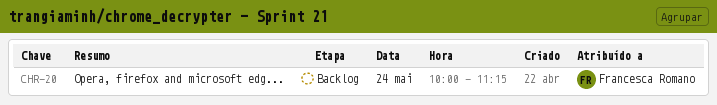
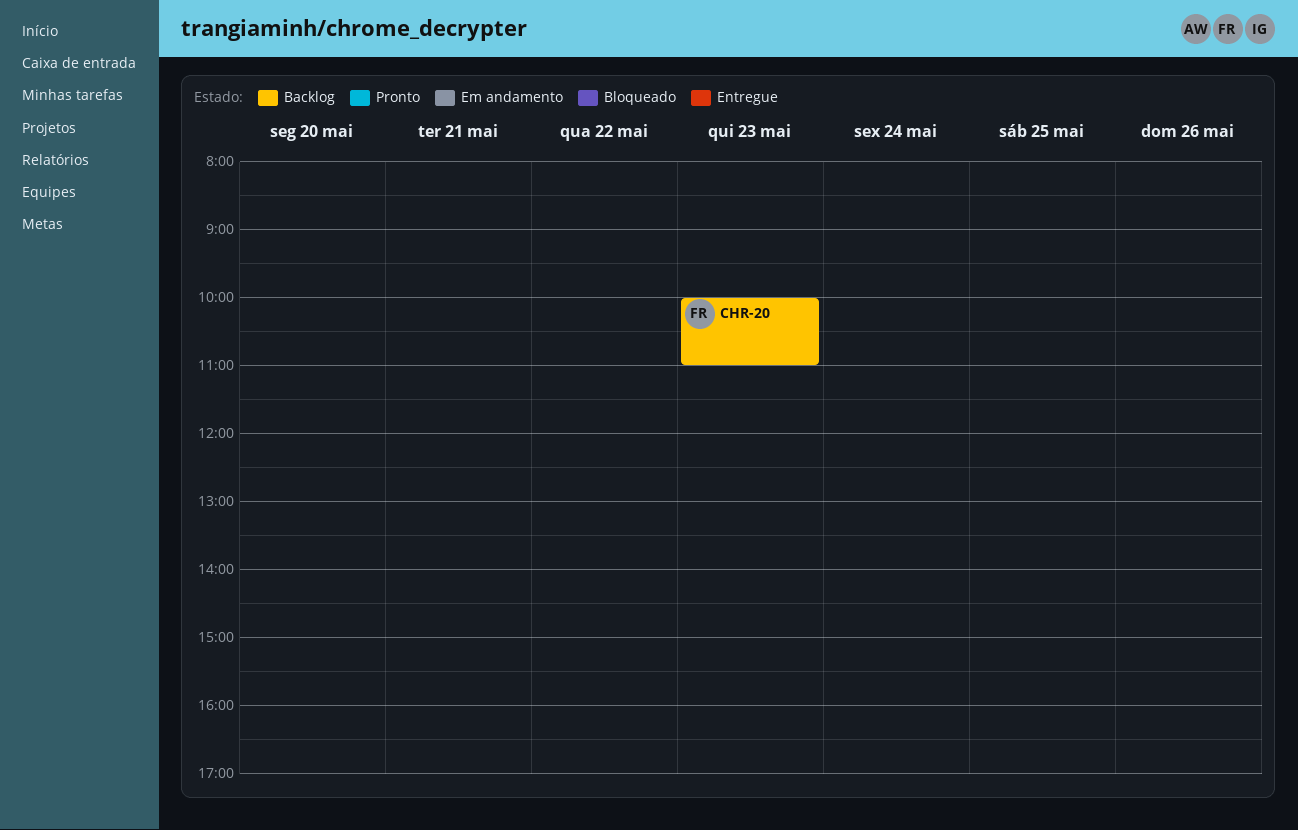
CHR-20, day: May 24 -> May 23
CHR-20, ends: 11:15 -> 11:00

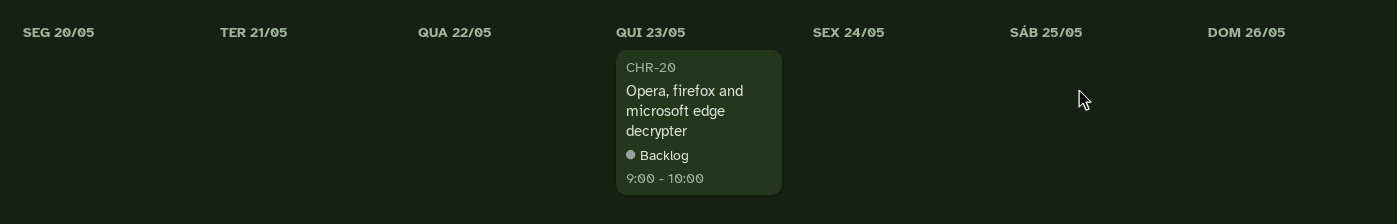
CHR-20, begins: 10:00 -> 09:00
CHR-20, ends: 11:00 -> 10:00

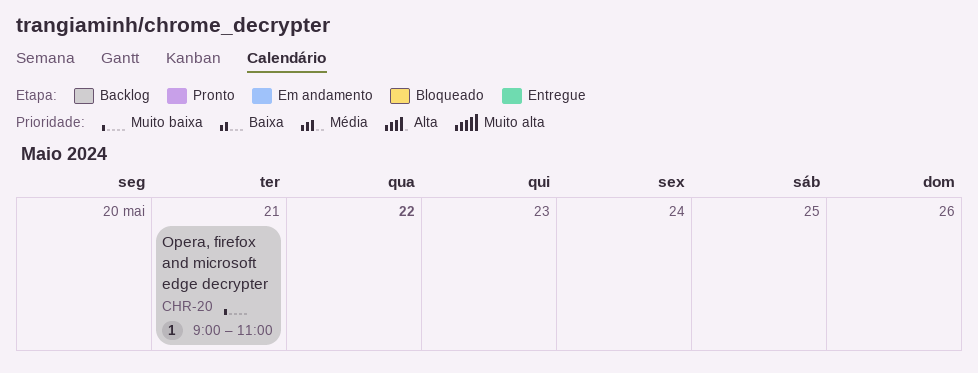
CHR-20, day: May 23 -> May 21
CHR-20, ends: 10:00 -> 11:00

